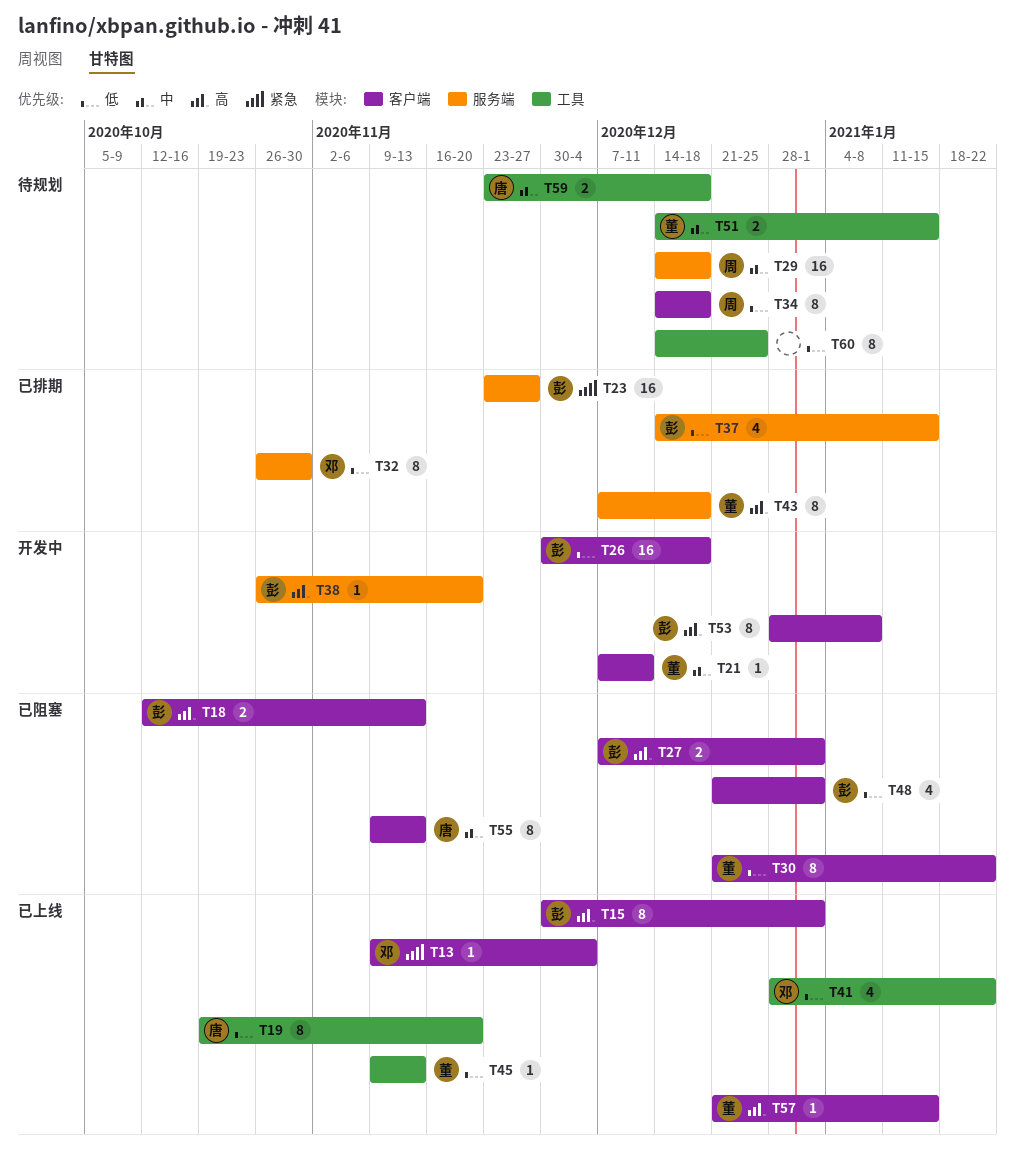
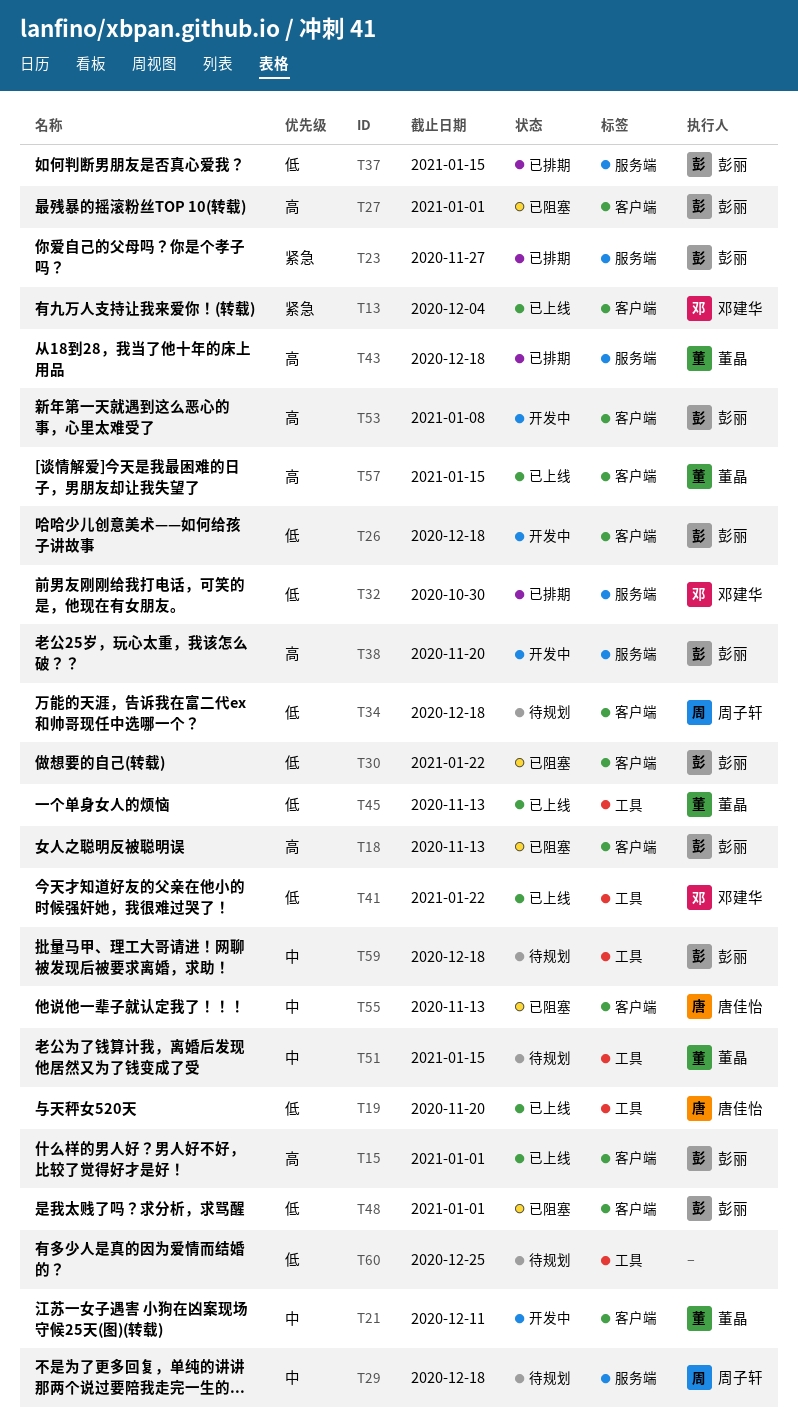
T30, owner: 董晶 -> 彭丽
T59, owner: 唐佳怡 -> 彭丽

